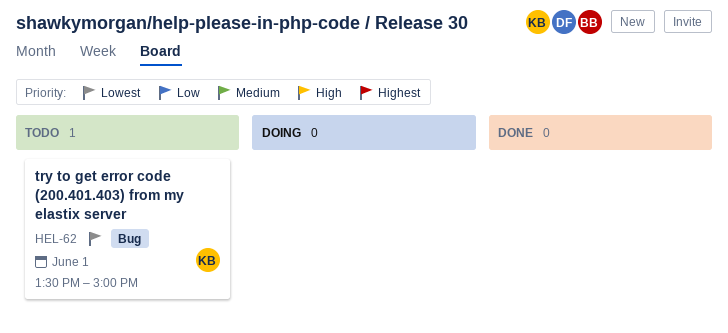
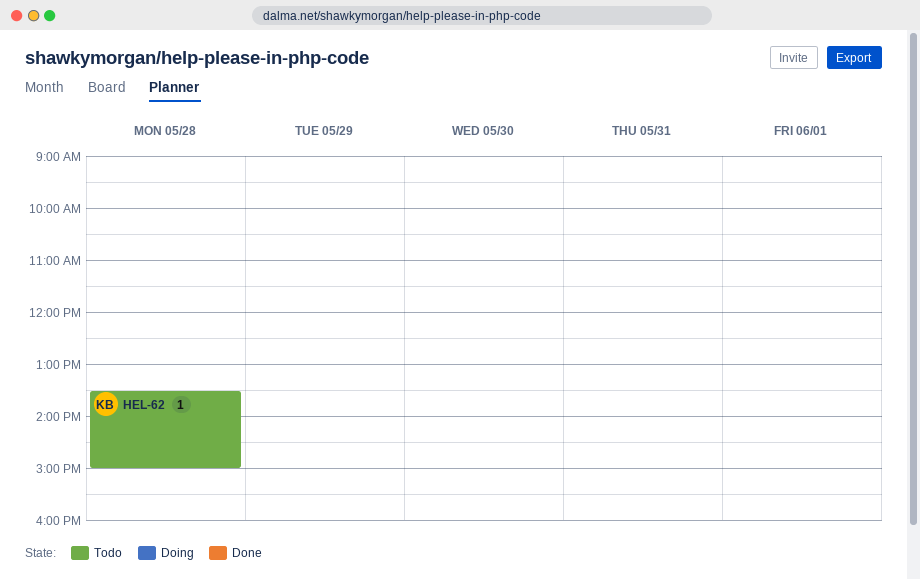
HEL-62, day: Jun 1 -> May 28

